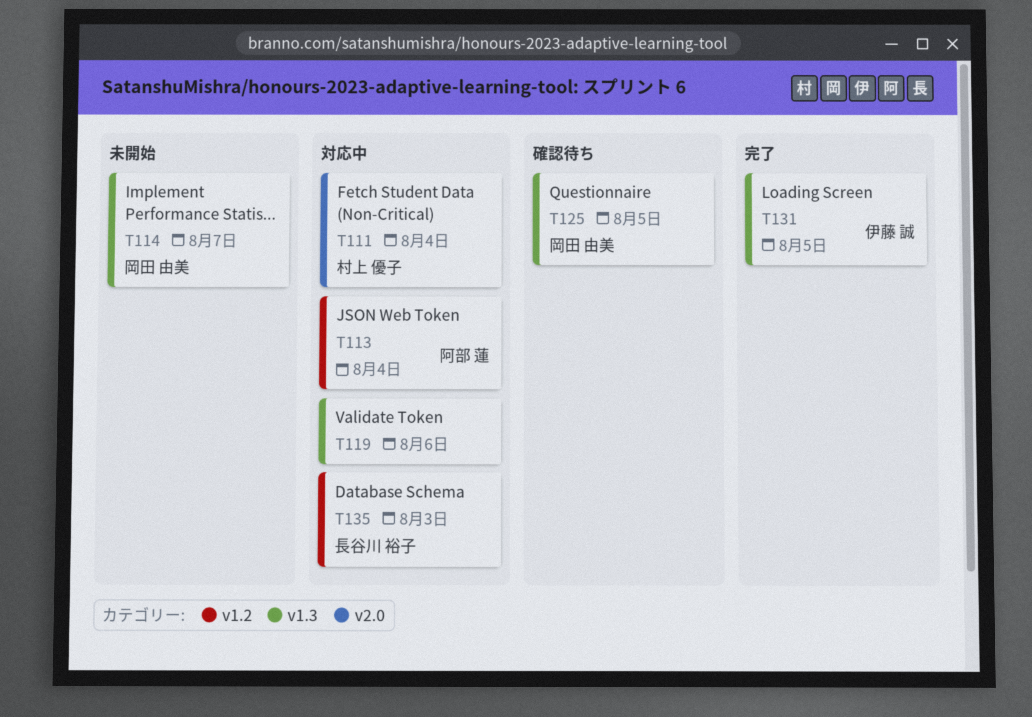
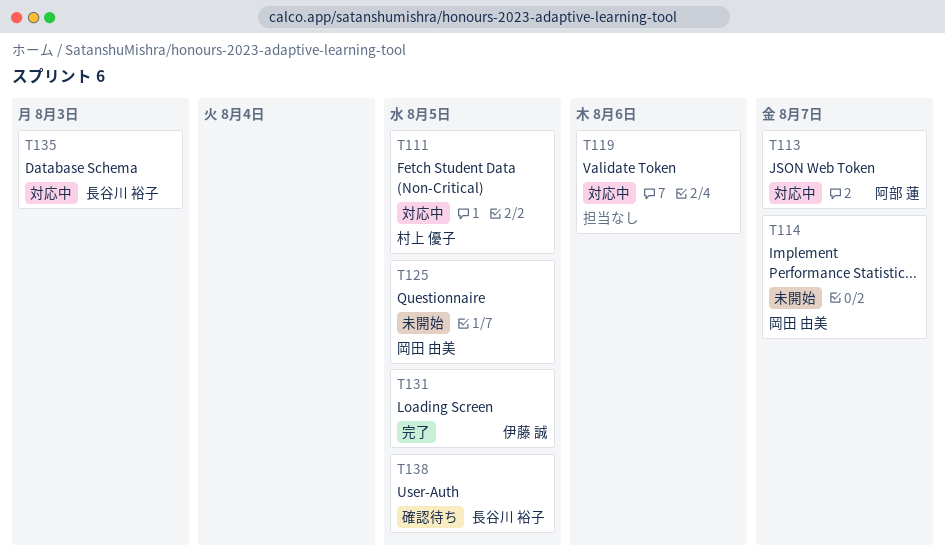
T111, due: Aug 4 -> Aug 5
T113, due: Aug 4 -> Aug 7
T125, status: 確認待ち -> 未開始
T138: none -> present

